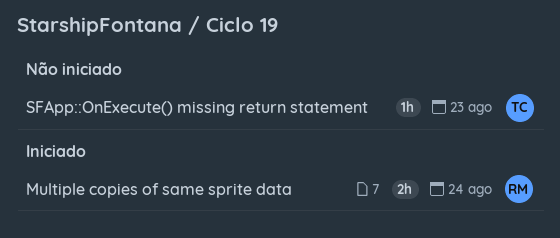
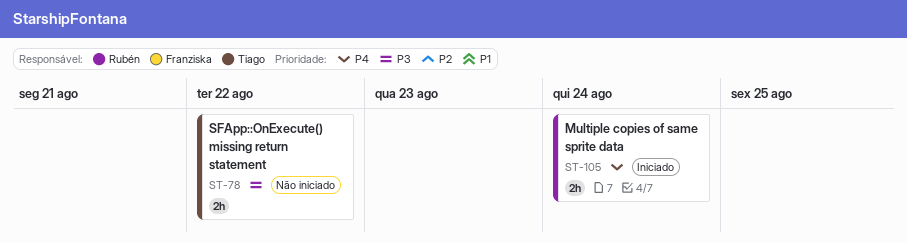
SFApp::OnExecute() missing return statement, estimate: 1h -> 2h
SFApp::OnExecute() missing return statement, due: Aug 23 -> Aug 22

